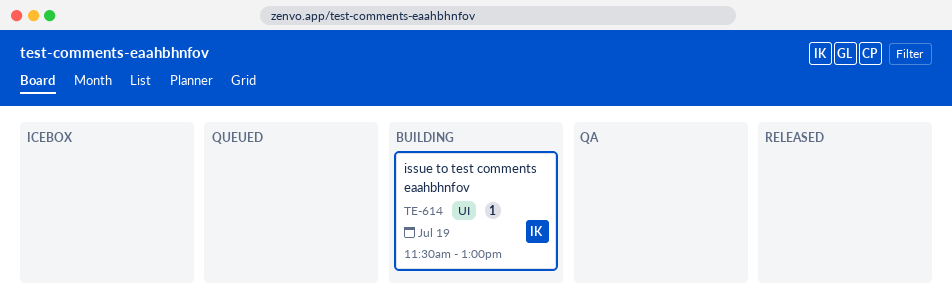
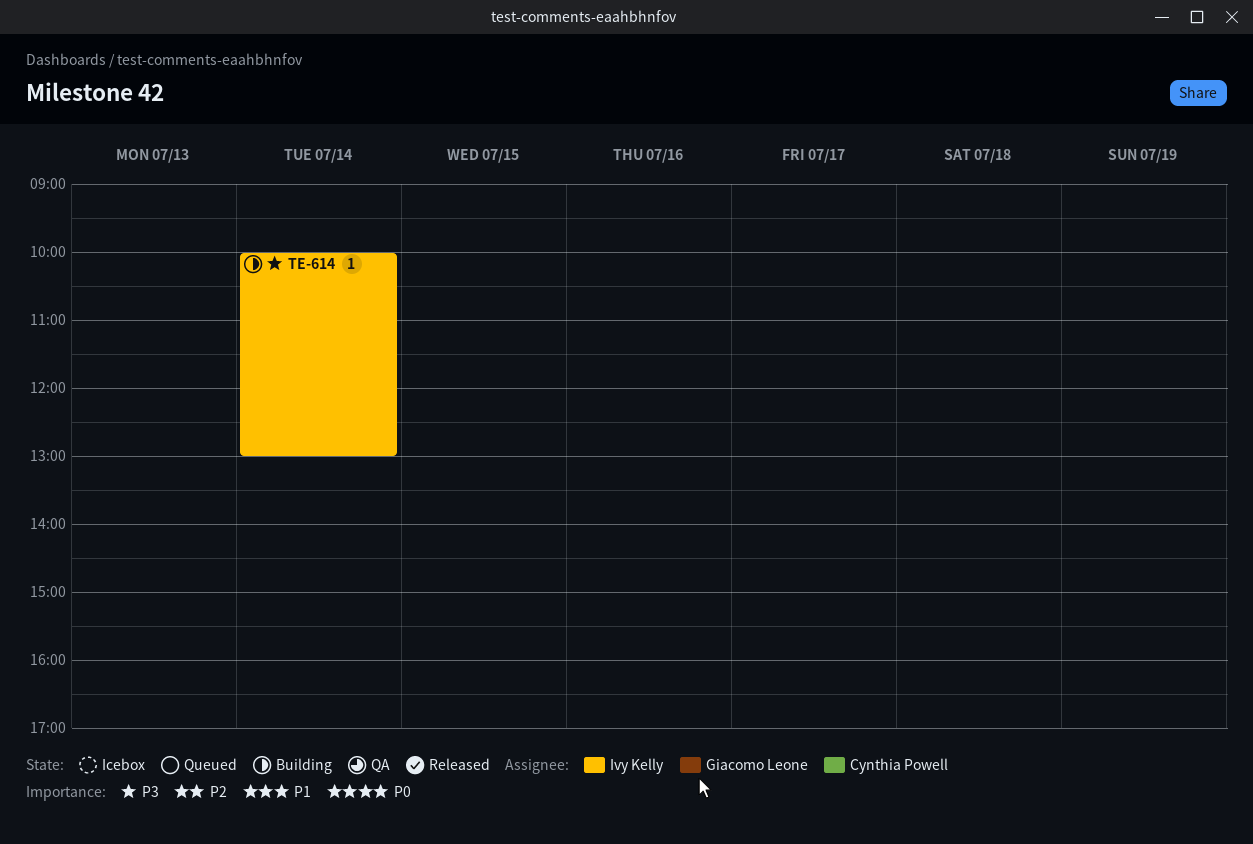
TE-614, day: Jul 19 -> Jul 14
TE-614, begins: 11:30 -> 10:00

